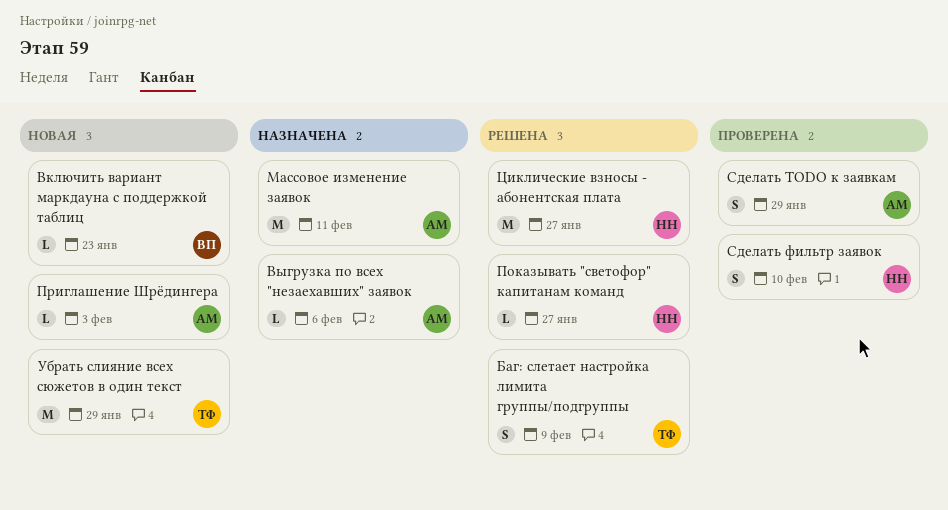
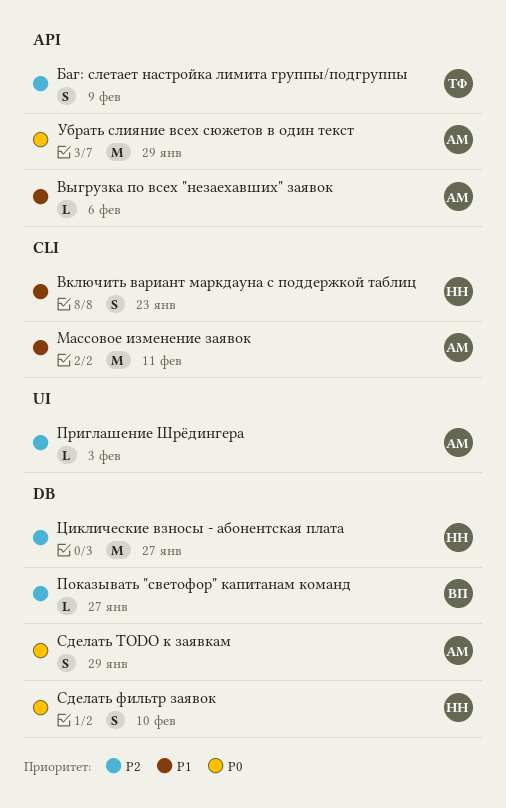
Включить вариант маркдауна с поддержкой таблиц, owner: ВП -> НН
Включить вариант маркдауна с поддержкой таблиц, estimate: L -> S
Показывать "светофор" капитанам команд, owner: НН -> ВП
Убрать слияние всех сюжетов в один текст, owner: ТФ -> АМ

